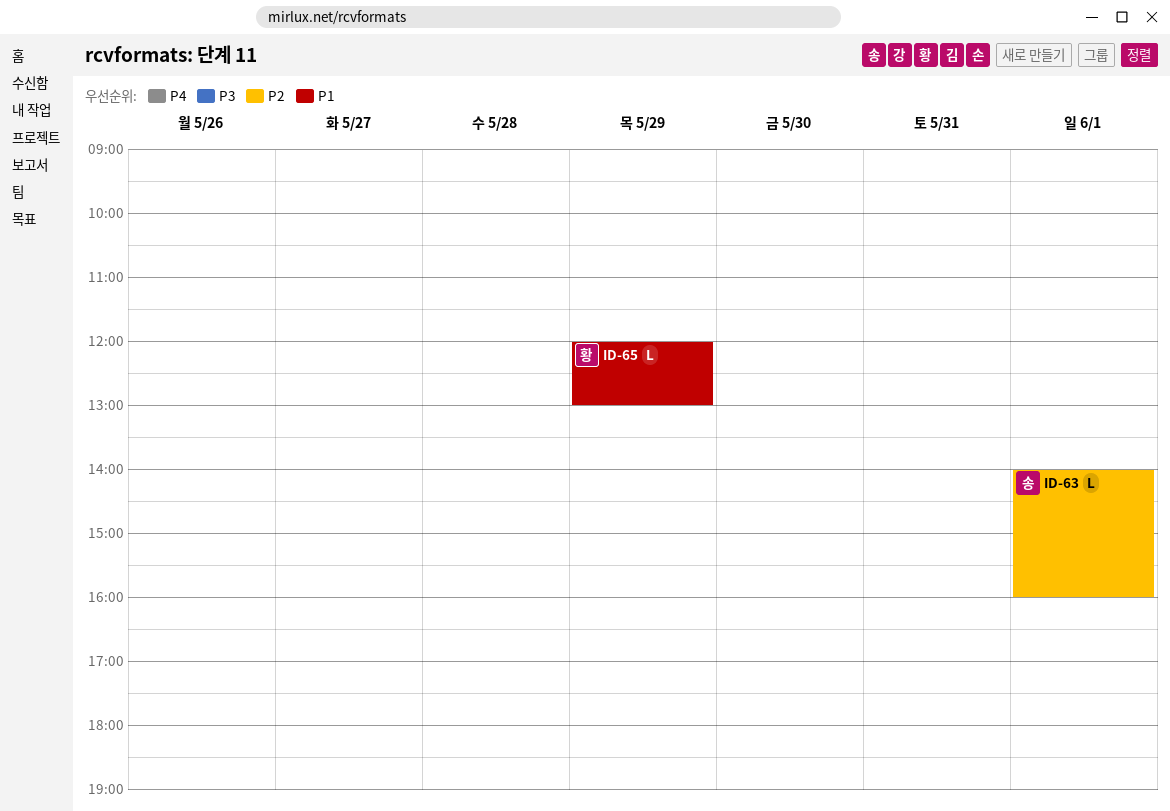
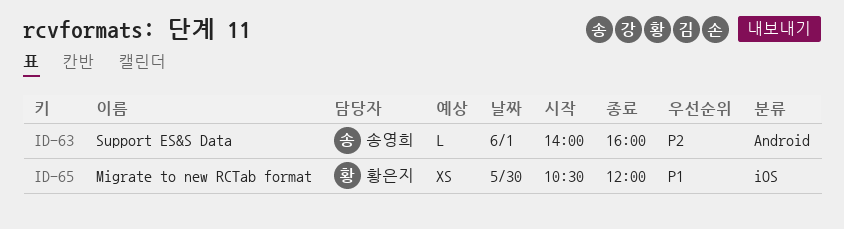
ID-65, estimate: L -> XS
ID-65, day: May 29 -> May 30
ID-65, begins: 12:00 -> 10:30
ID-65, ends: 13:00 -> 12:00

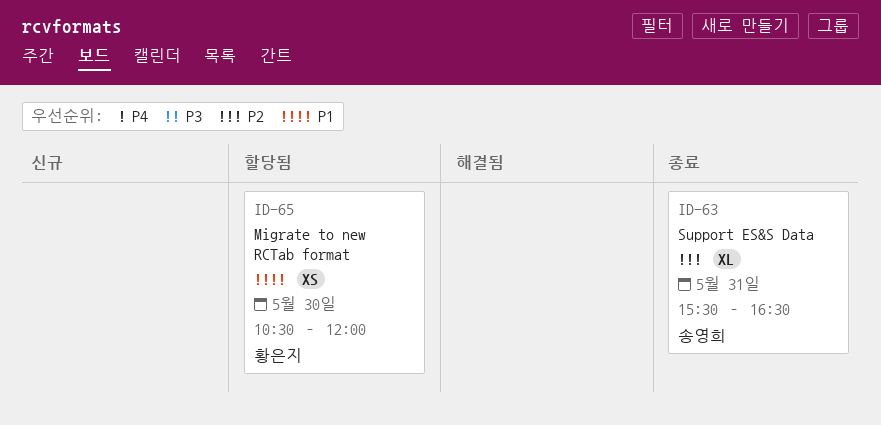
ID-63, estimate: L -> XL
ID-63, day: Jun 1 -> May 31
ID-63, begins: 14:00 -> 15:30
ID-63, ends: 16:00 -> 16:30

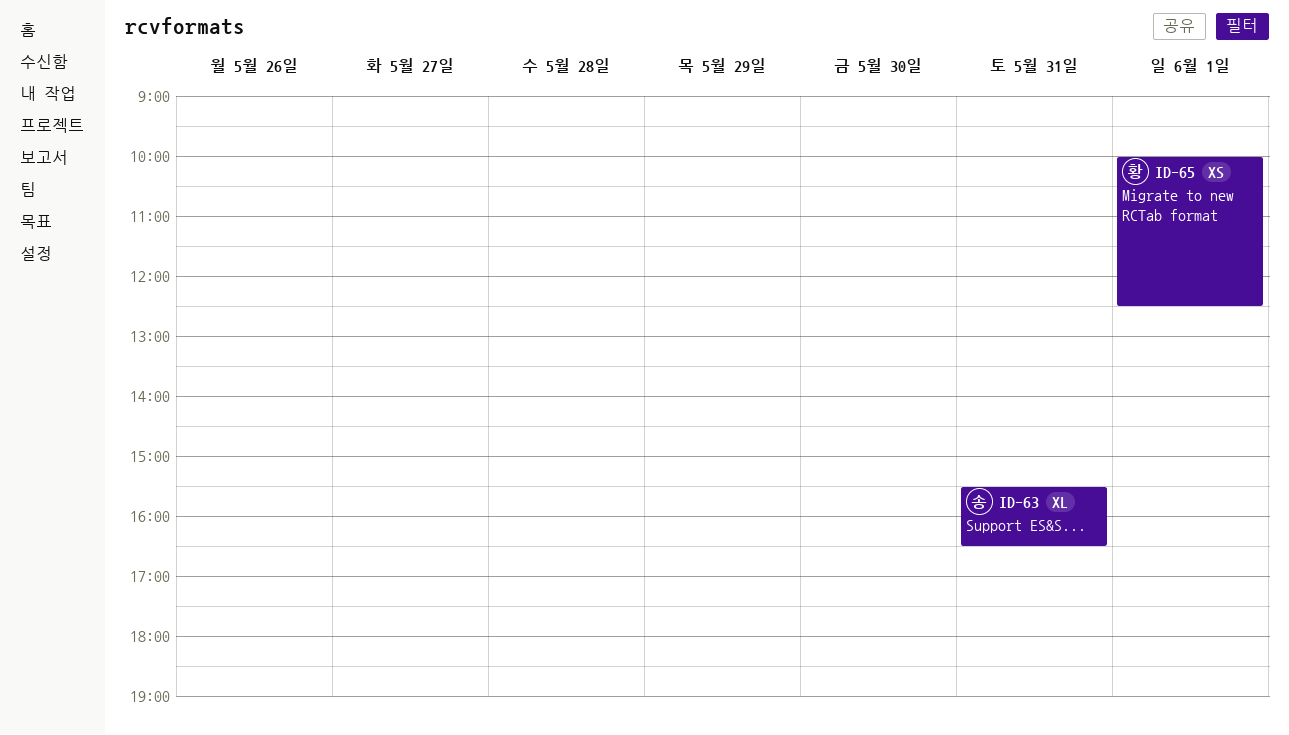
ID-65, day: May 30 -> Jun 1
ID-65, begins: 10:30 -> 10:00
ID-65, ends: 12:00 -> 12:30

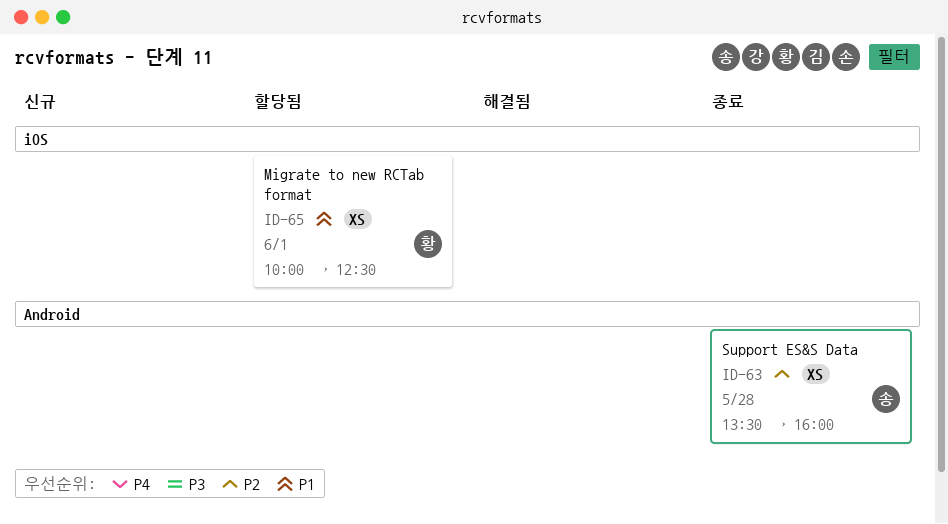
ID-63, estimate: XL -> XS
ID-63, day: May 31 -> May 28
ID-63, begins: 15:30 -> 13:30
ID-63, ends: 16:30 -> 16:00

